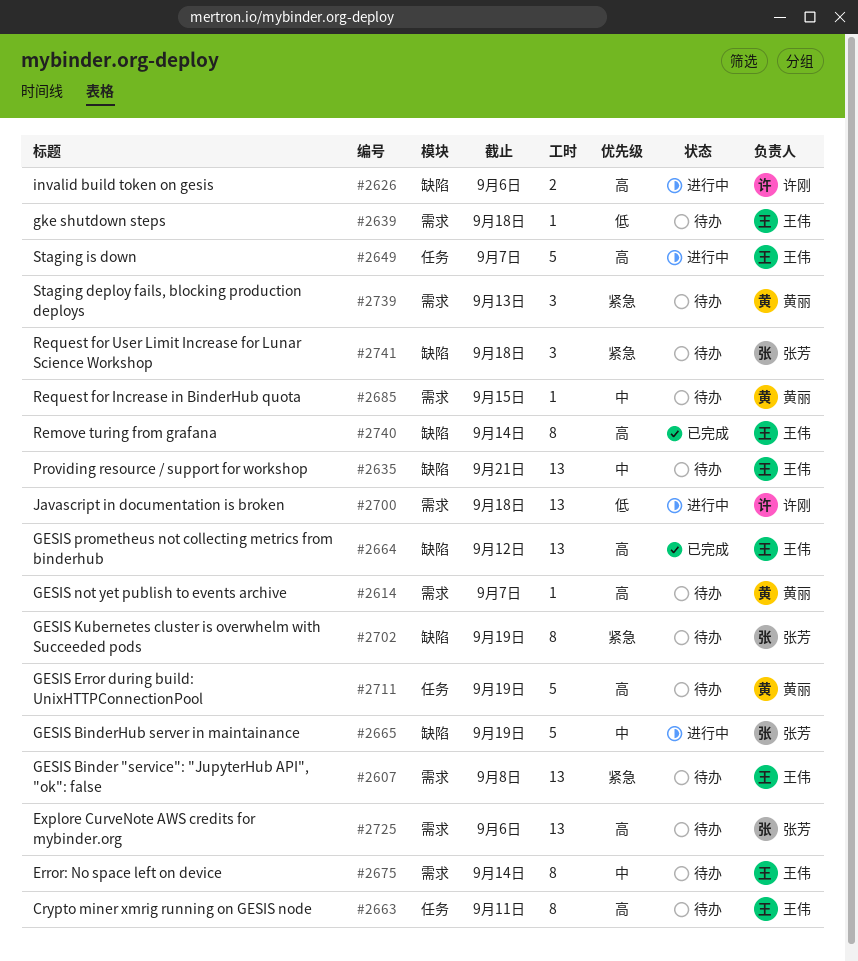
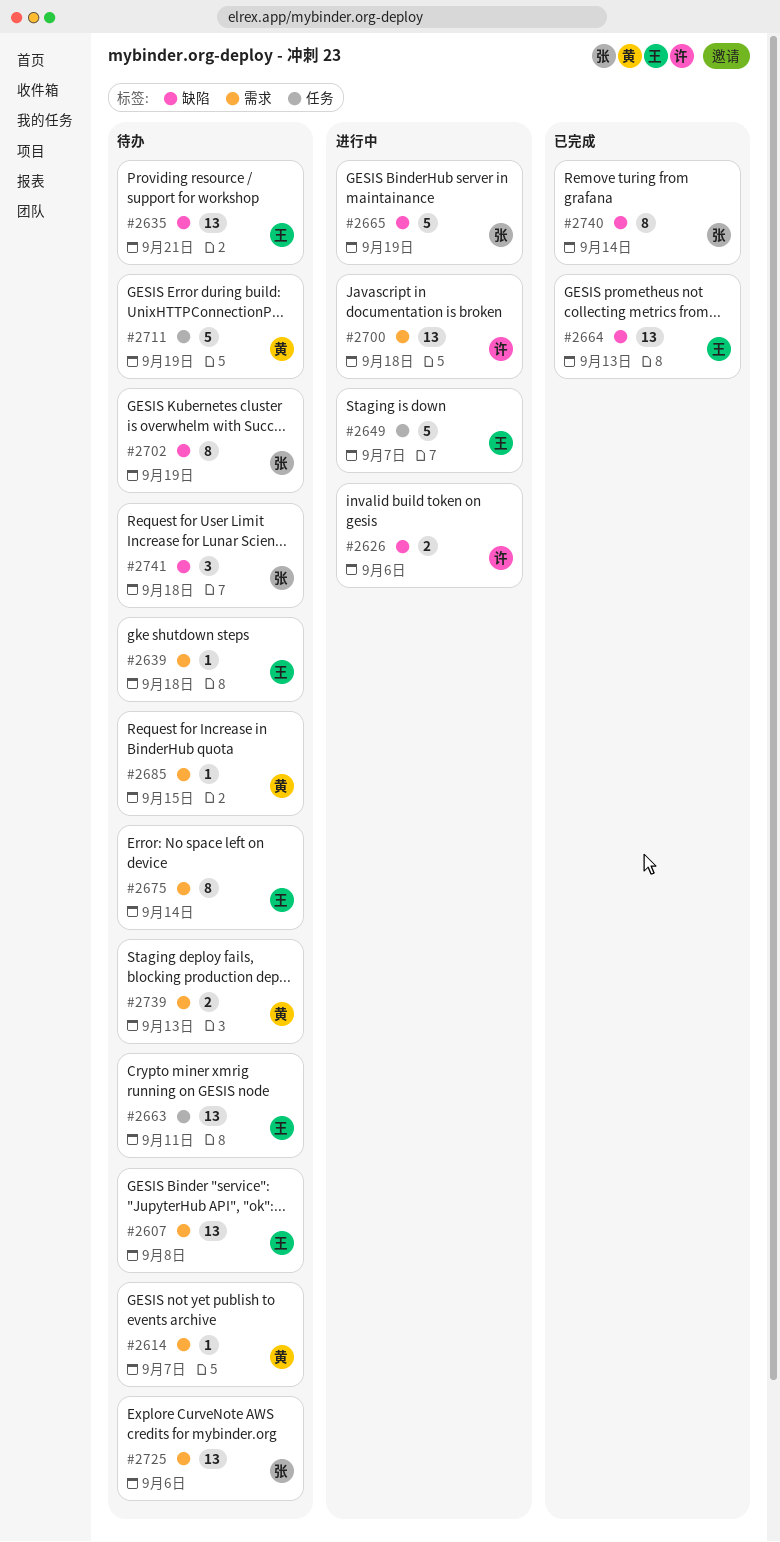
#2663, estimate: 8 -> 13
#2664, due: Sep 12 -> Sep 13
#2739, estimate: 3 -> 2
#2740, owner: 王伟 -> 张芳

